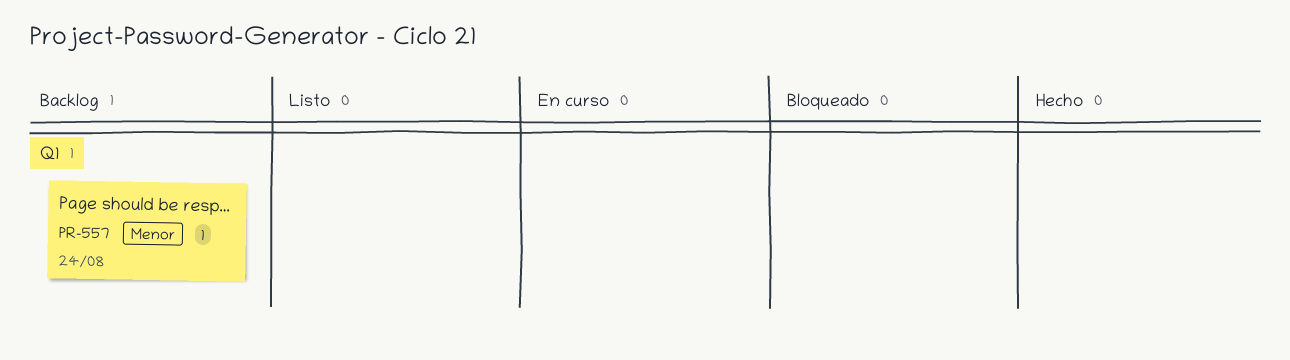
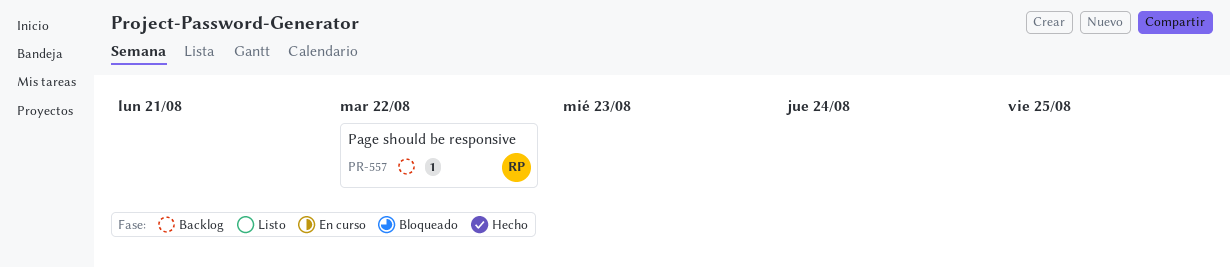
PR-557, due: Aug 24 -> Aug 22

